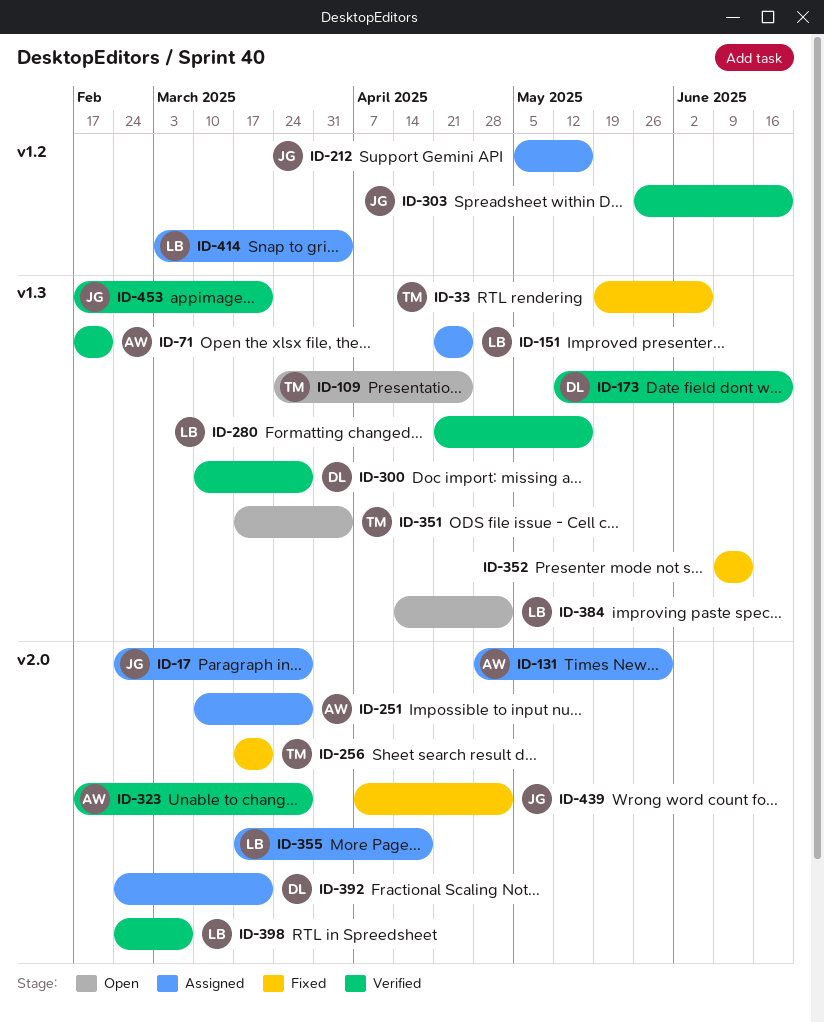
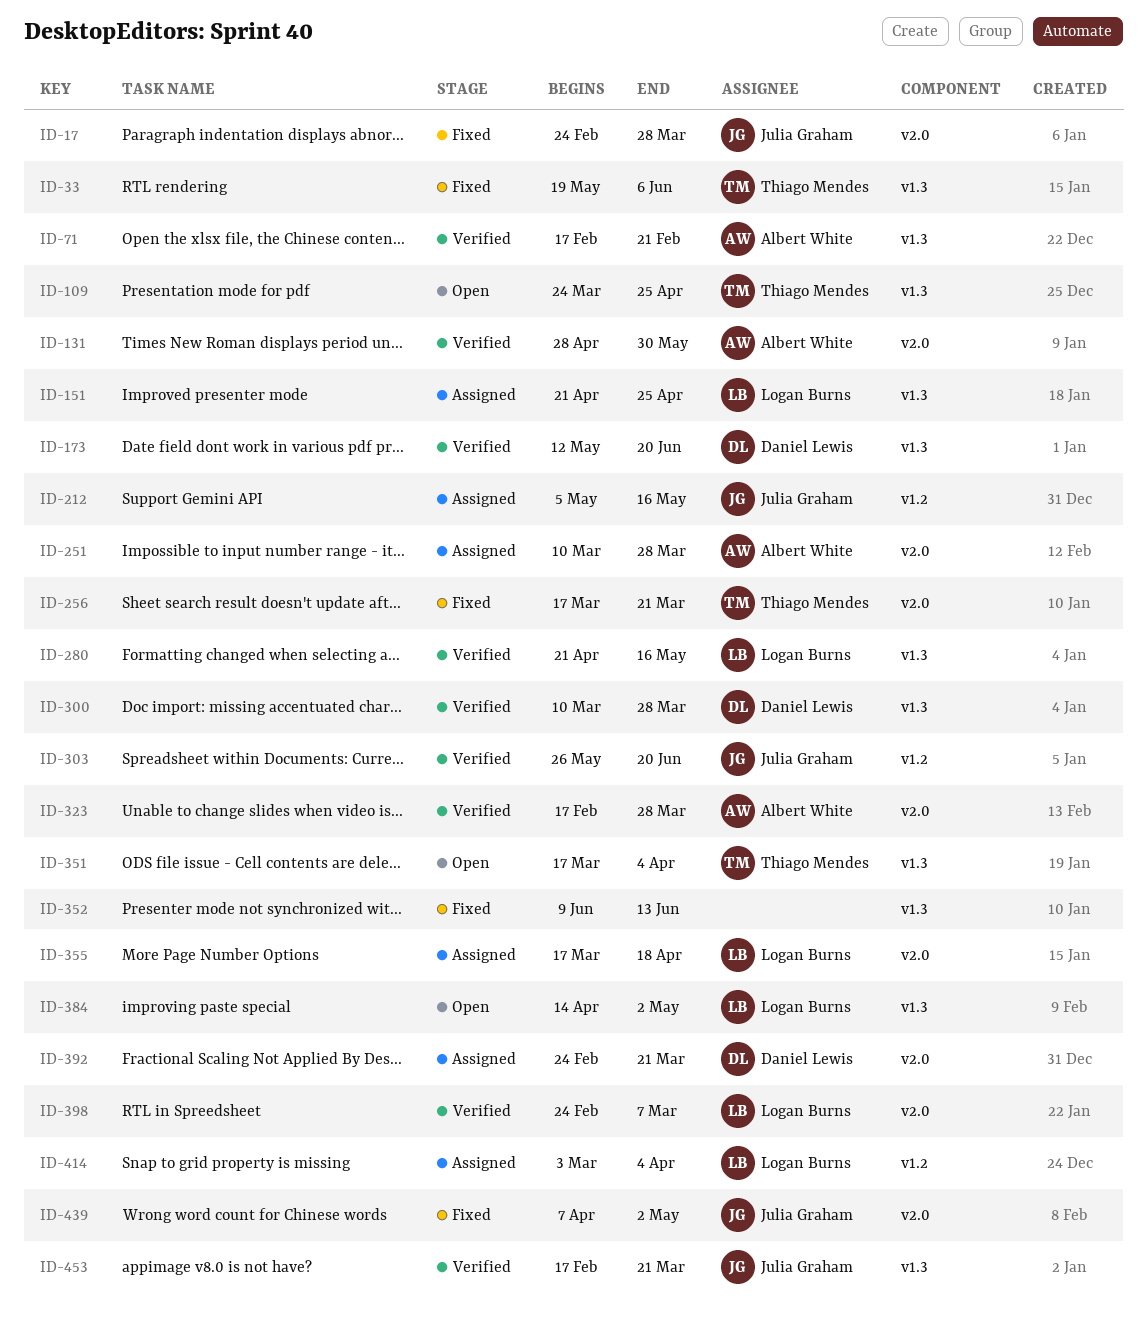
ID-17, status: Assigned -> Fixed
ID-131, status: Assigned -> Verified

